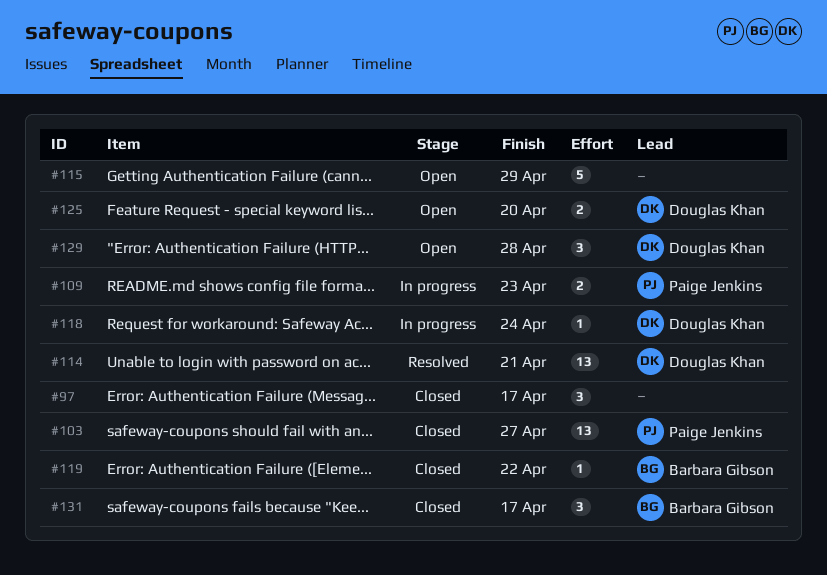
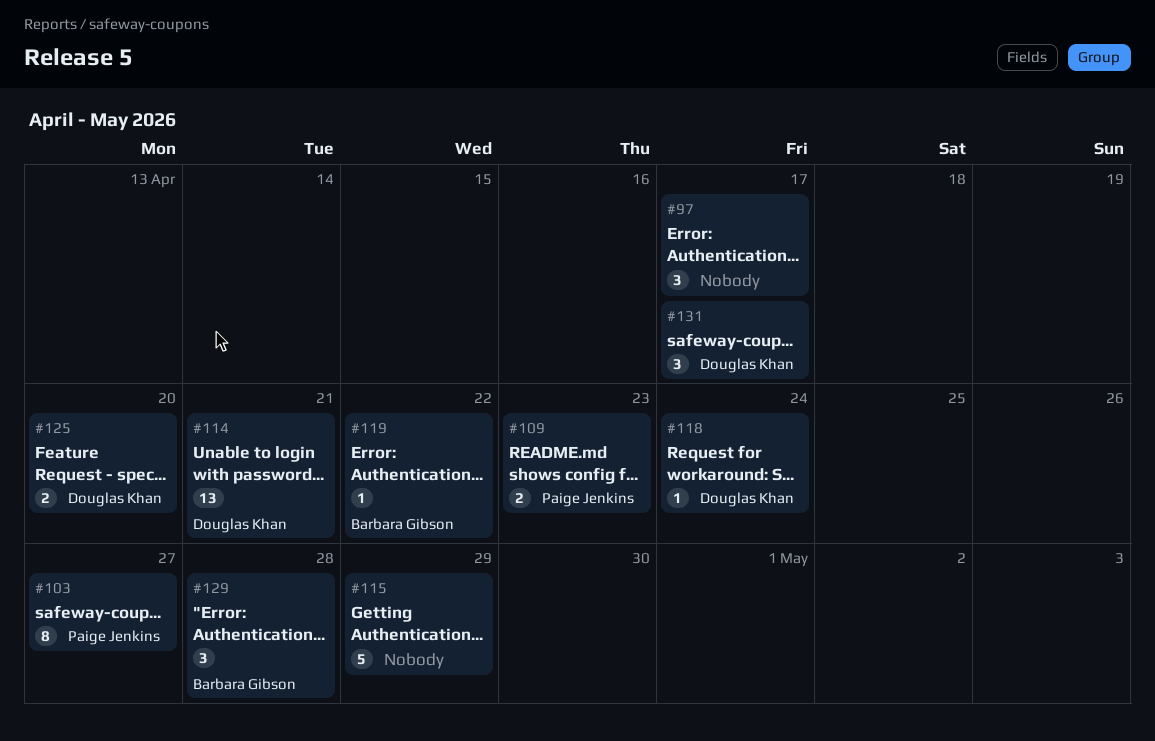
#103, estimate: 13 -> 8
#129, owner: Douglas Khan -> Barbara Gibson
#131, owner: Barbara Gibson -> Douglas Khan

